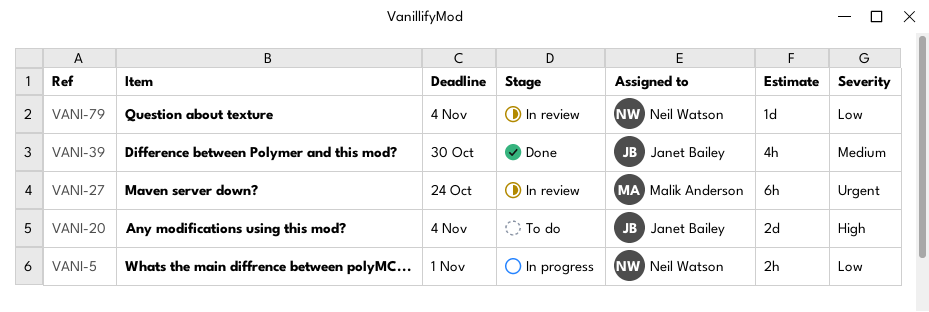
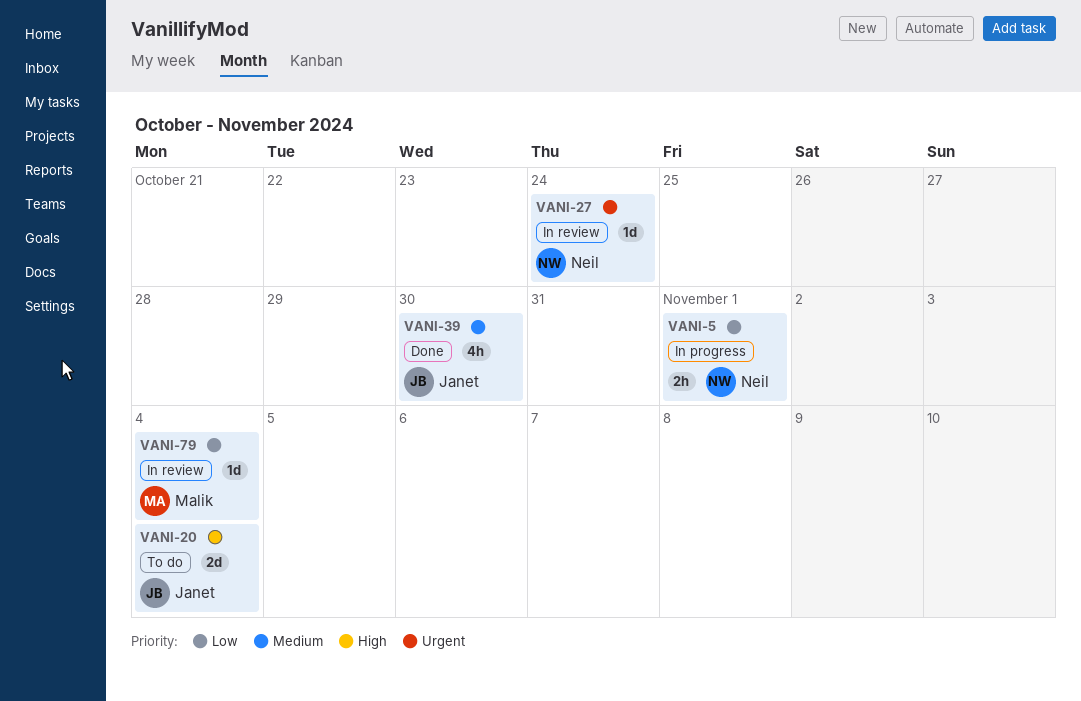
VANI-27, owner: Malik Anderson -> Neil Watson
VANI-27, estimate: 6h -> 1d
VANI-79, owner: Neil Watson -> Malik Anderson

